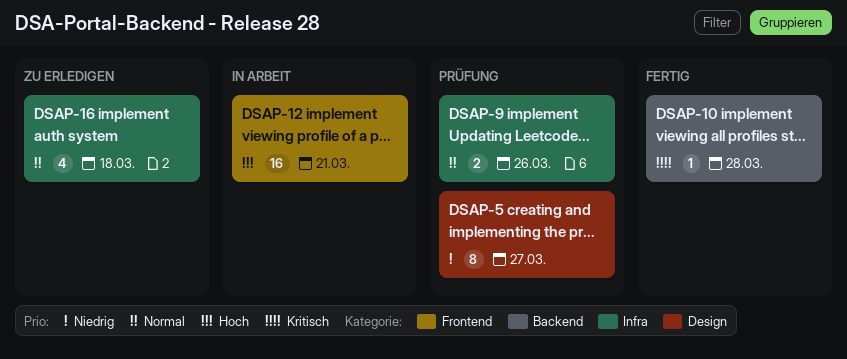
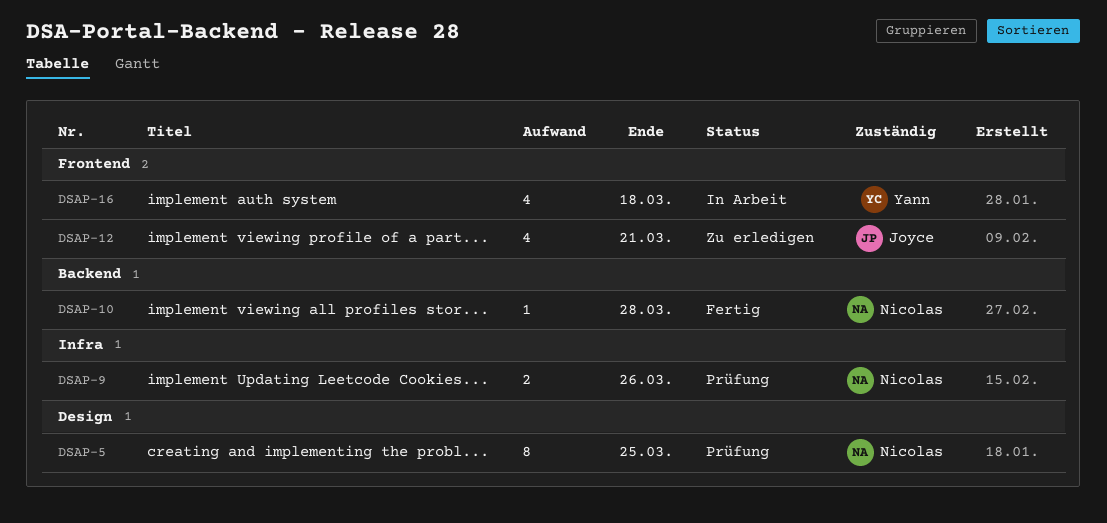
DSAP-5, due: Mar 27 -> Mar 25
DSAP-12, status: In Arbeit -> Zu erledigen
DSAP-12, estimate: 16 -> 4
DSAP-16, status: Zu erledigen -> In Arbeit
DSAP-16, label: Infra -> Frontend

